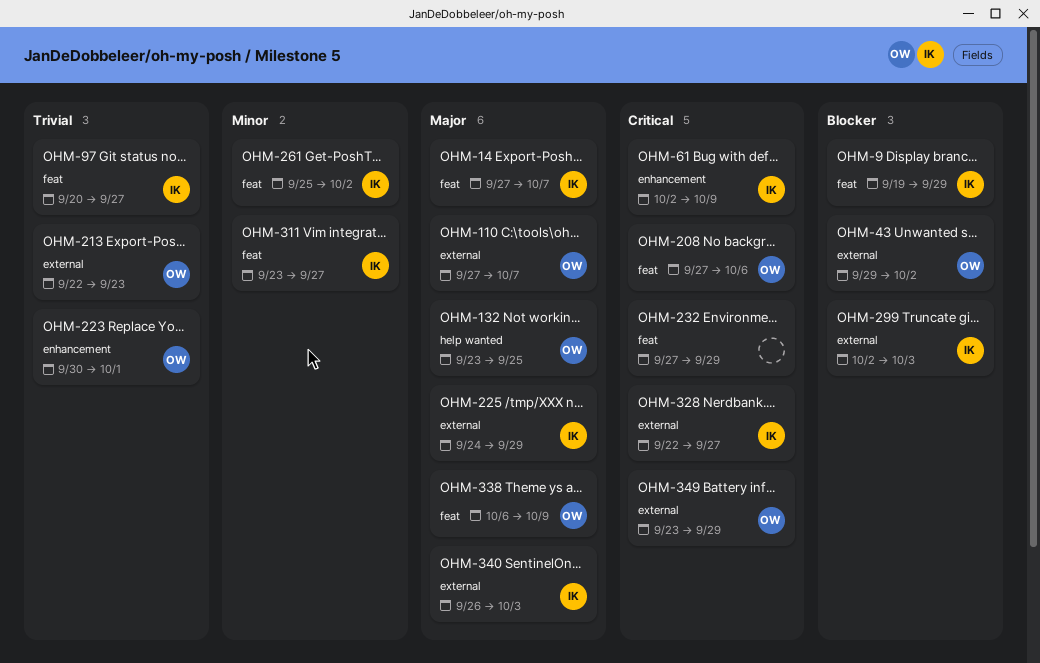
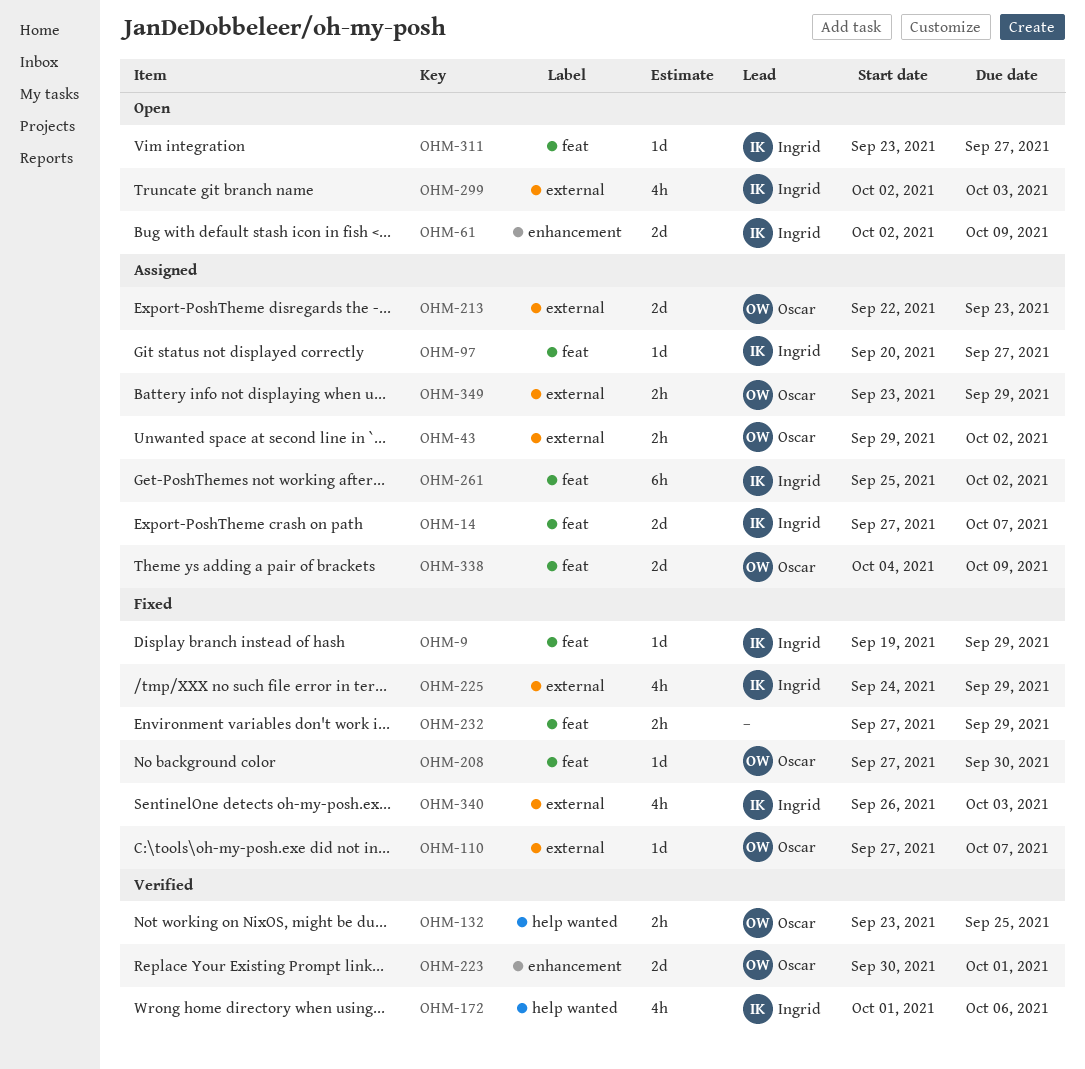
OHM-172: none -> present
OHM-208, due: Oct 6 -> Sep 30
OHM-328: present -> none
OHM-338, start: Oct 6 -> Oct 4

